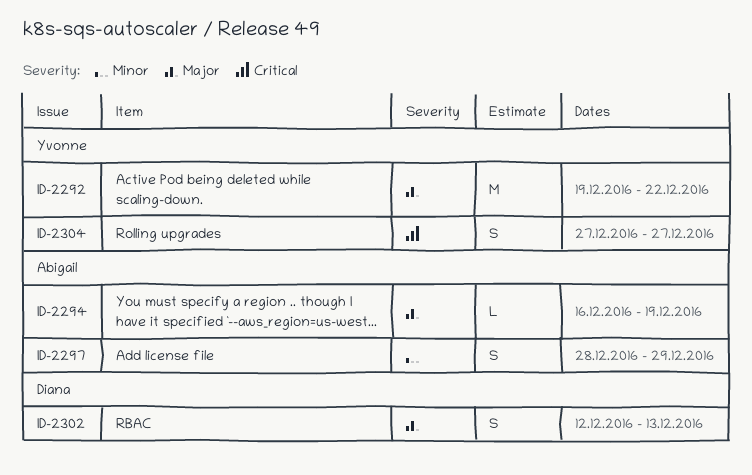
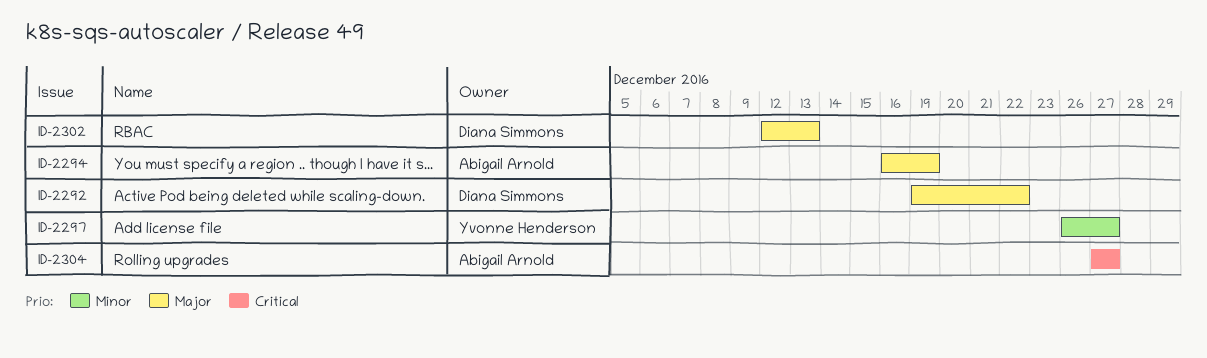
ID-2292, owner: Yvonne Henderson -> Diana Simmons
ID-2297, owner: Abigail Arnold -> Yvonne Henderson
ID-2297, start: Dec 28 -> Dec 26
ID-2297, due: Dec 29 -> Dec 27
ID-2304, owner: Yvonne Henderson -> Abigail Arnold

